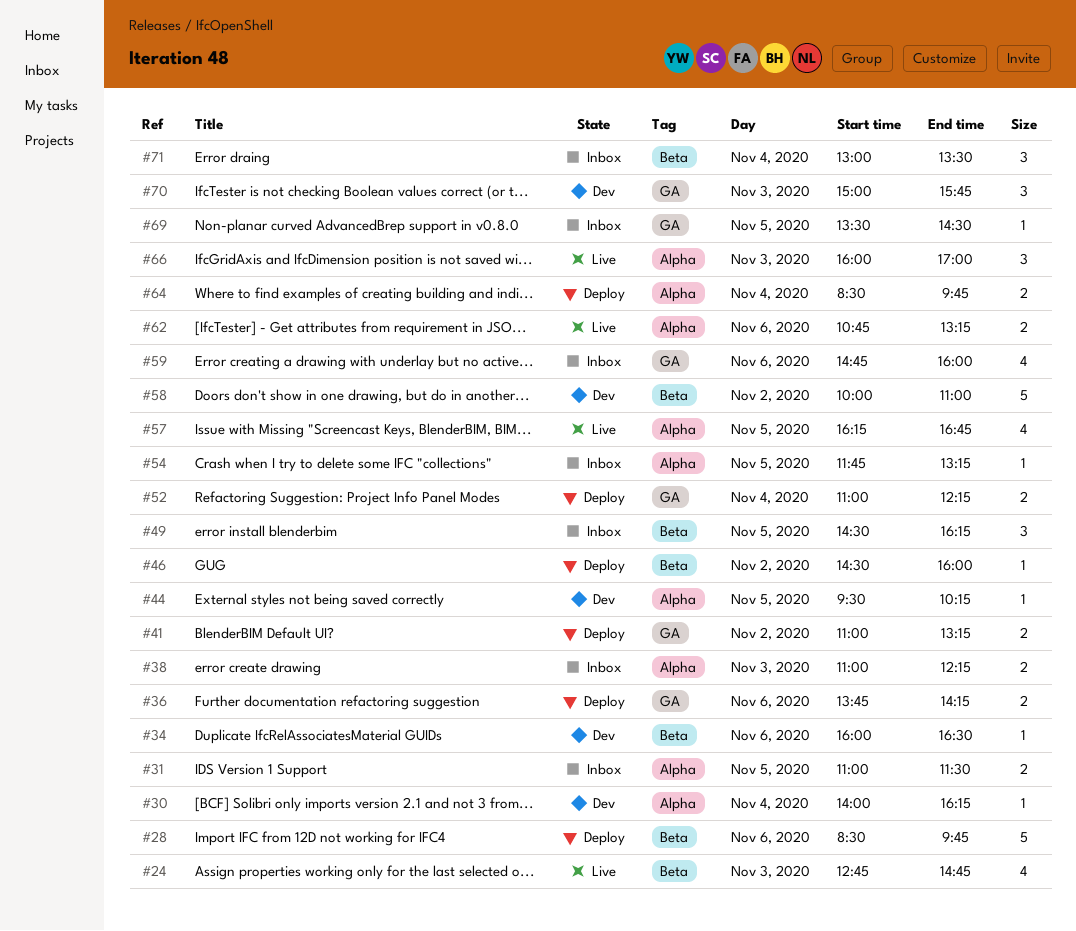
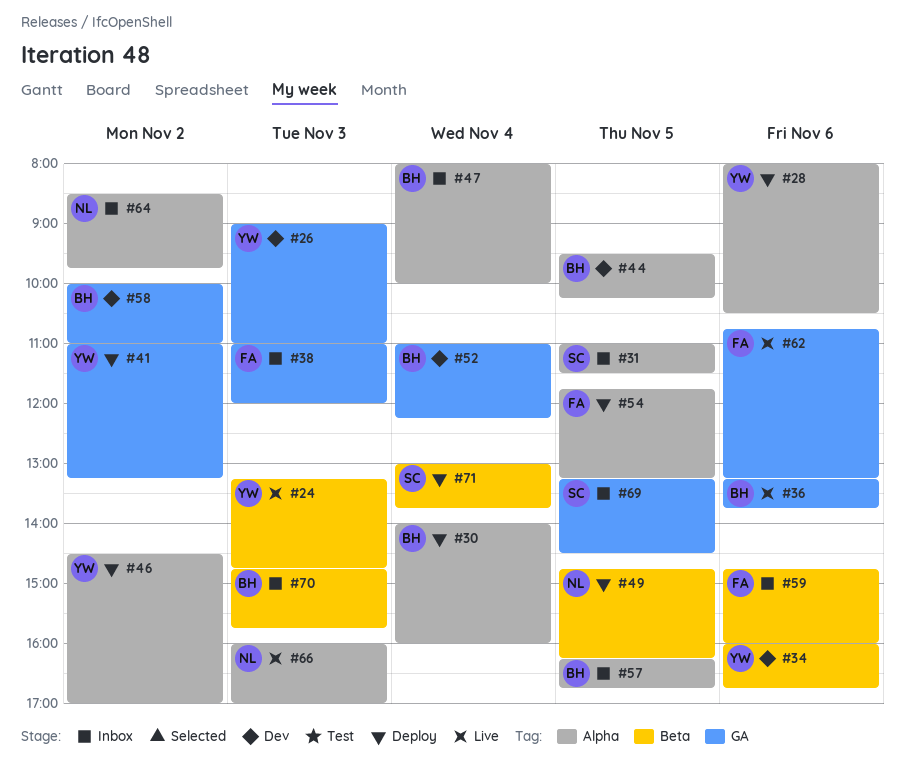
#24, begins: 12:45 -> 13:15
#26: none -> present
#28, label: Beta -> Alpha
#28, begins: 08:30 -> 08:00
#28, ends: 09:45 -> 10:30
#30, status: Dev -> Deploy
#30, ends: 16:15 -> 16:00
#34, ends: 16:30 -> 16:45
#36, status: Deploy -> Live
#36, begins: 13:45 -> 13:15
#36, ends: 14:15 -> 13:45
#38, label: Alpha -> GA
#38, ends: 12:15 -> 12:00
#46, label: Beta -> Alpha
#46, ends: 16:00 -> 17:00
#47: none -> present
#49, status: Inbox -> Deploy
#49, begins: 14:30 -> 14:45
#52, status: Deploy -> Dev
#54, status: Inbox -> Deploy
#57, status: Live -> Inbox
#58, label: Beta -> GA
#59, label: GA -> Beta
#62, label: Alpha -> GA
#64, status: Deploy -> Inbox
#64, day: Nov 4 -> Nov 2
#69, begins: 13:30 -> 13:15
#70, status: Dev -> Inbox
#70, label: GA -> Beta
#70, begins: 15:00 -> 14:45
#71, status: Inbox -> Deploy
#71, ends: 13:30 -> 13:45

